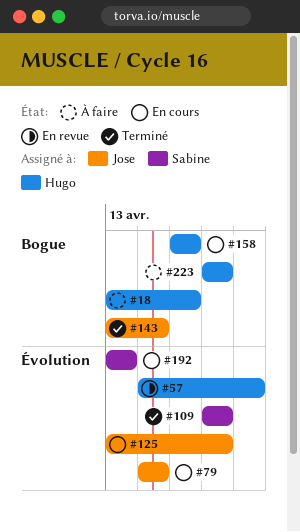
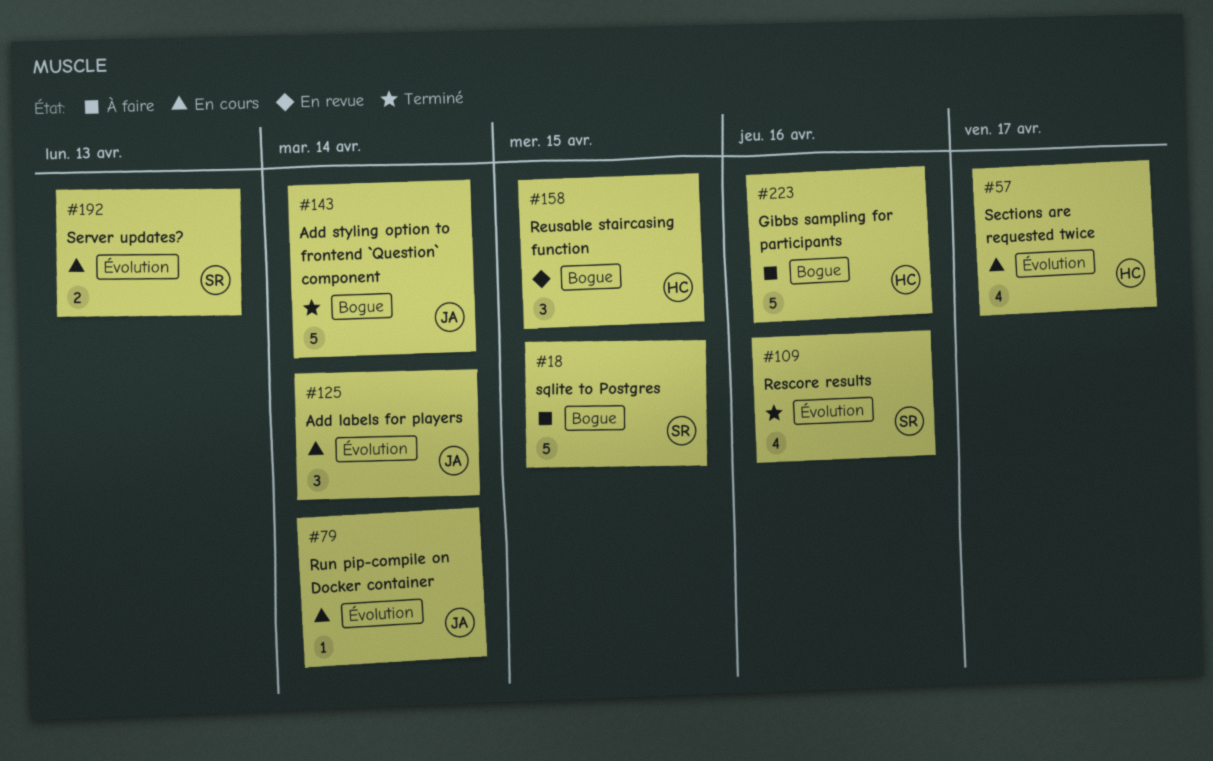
#18, owner: Hugo -> Sabine
#57, status: En revue -> En cours
#125, due: Apr 16 -> Apr 14
#158, status: En cours -> En revue

